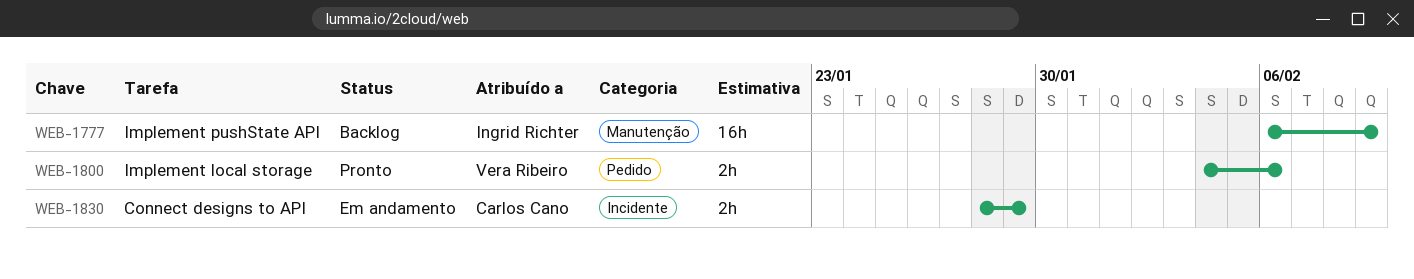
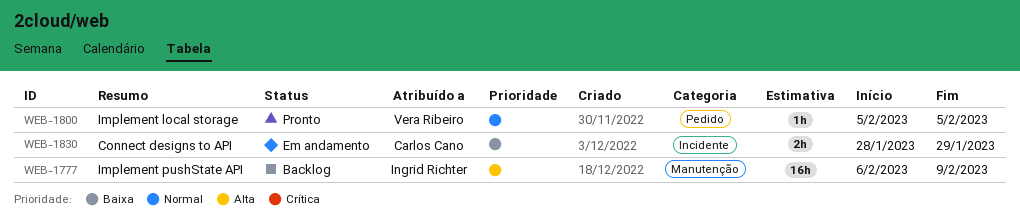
WEB-1800, estimate: 2h -> 1h
WEB-1800, start: Feb 4 -> Feb 5
WEB-1800, due: Feb 6 -> Feb 5

